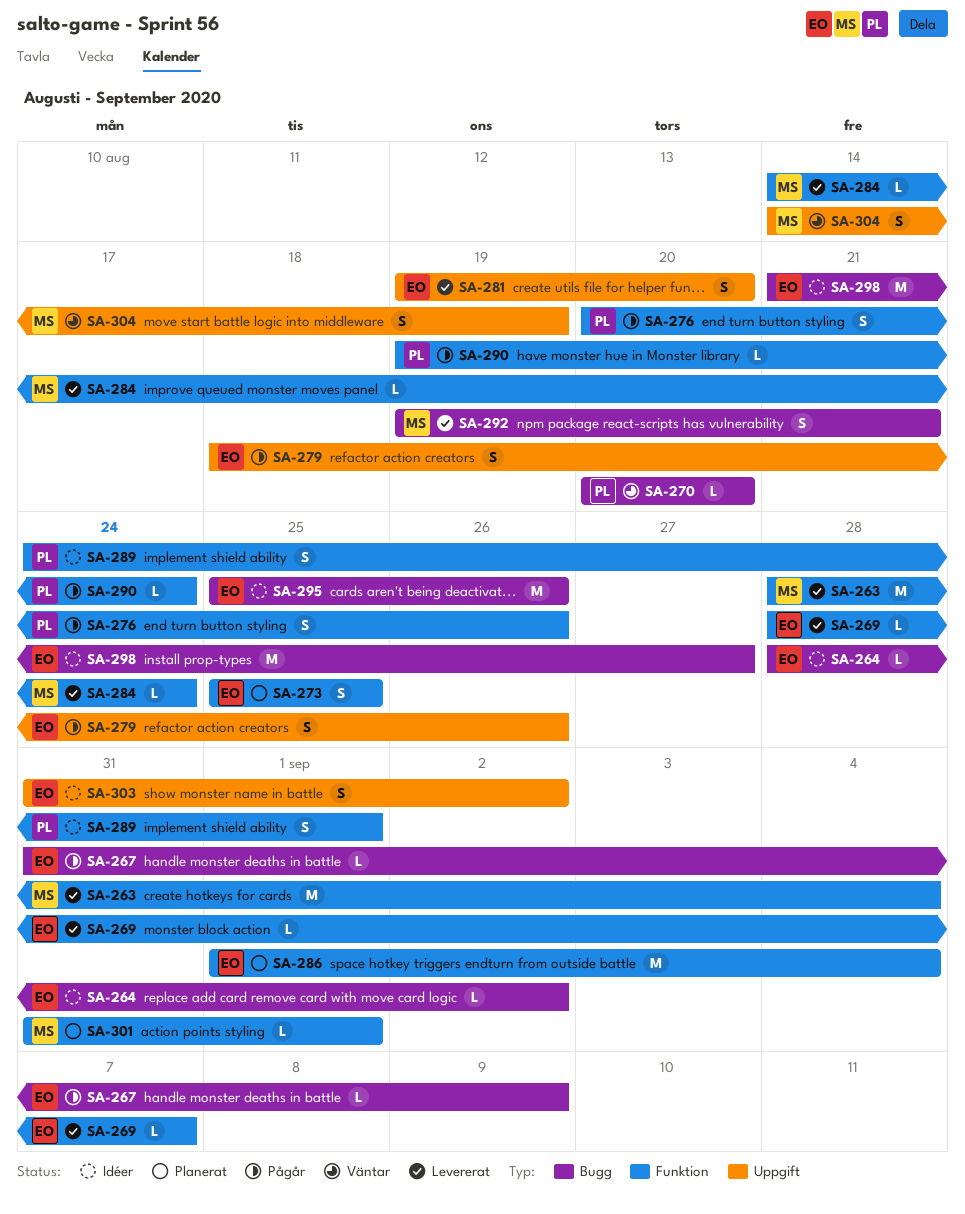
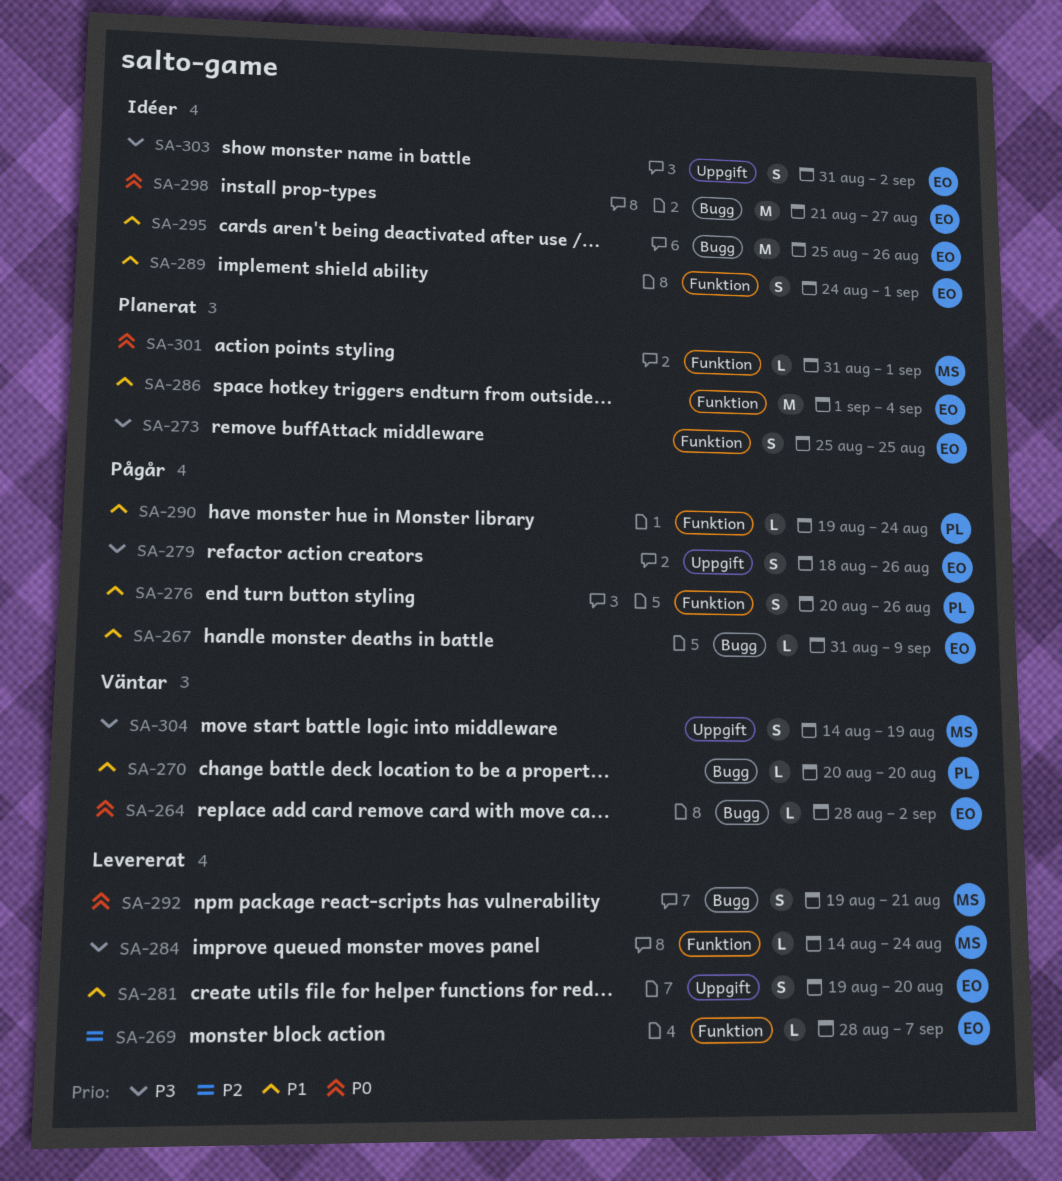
SA-263: present -> none
SA-264, status: Idéer -> Väntar
SA-289, owner: PL -> EO

